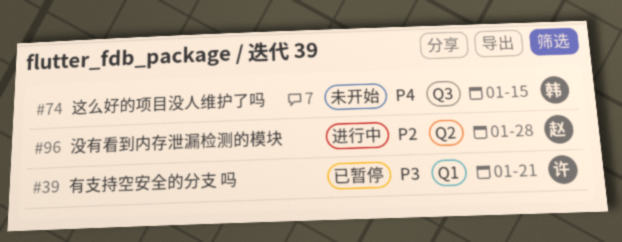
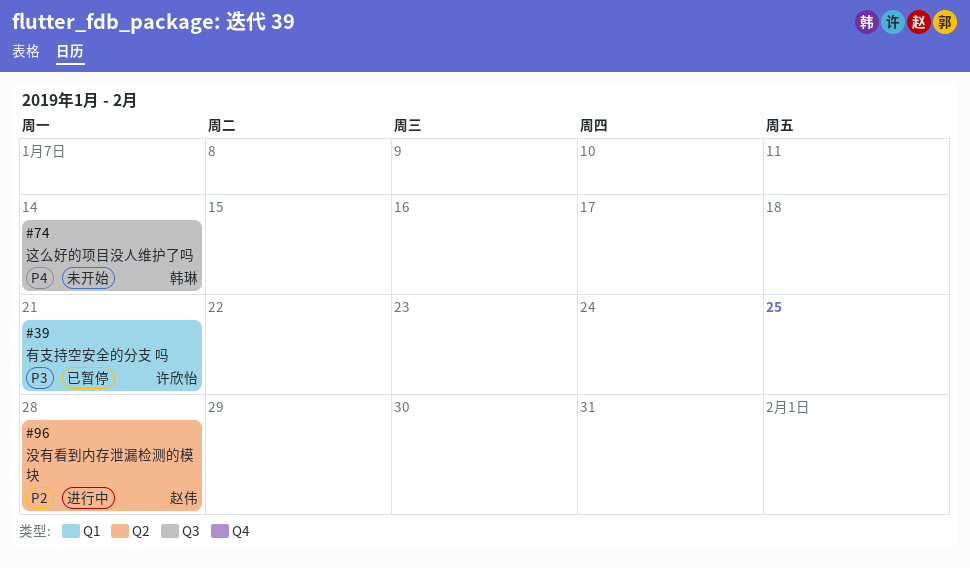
#74, due: Jan 15 -> Jan 14

